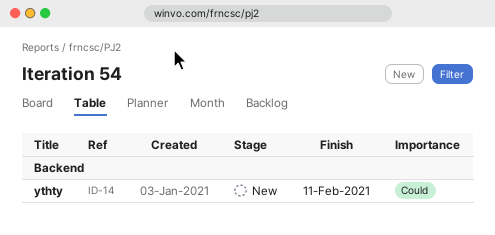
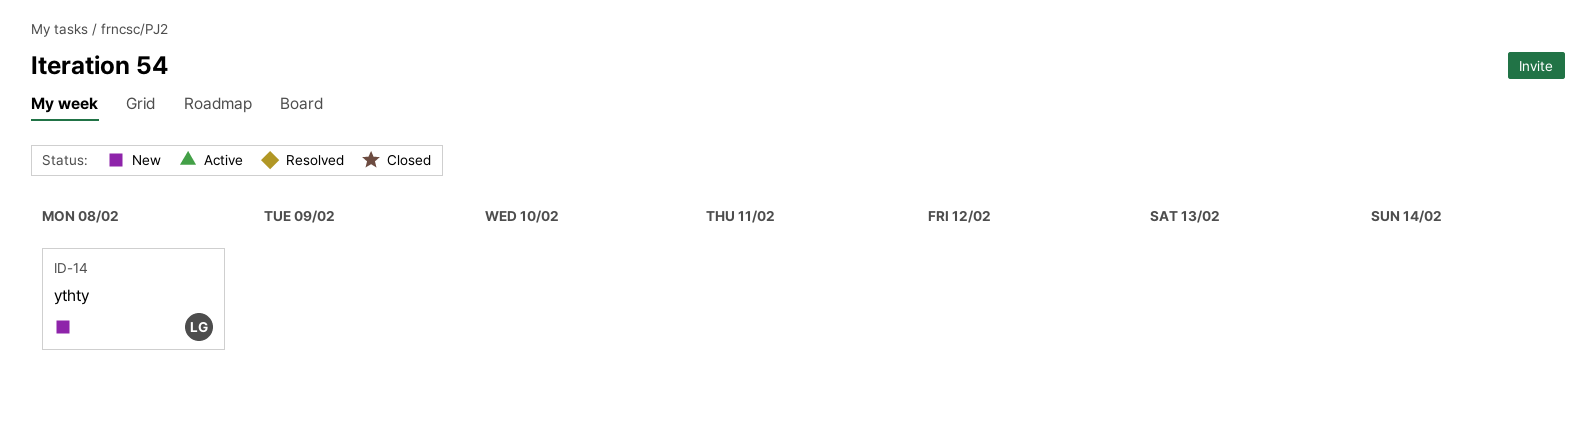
ID-14, due: Feb 11 -> Feb 8

